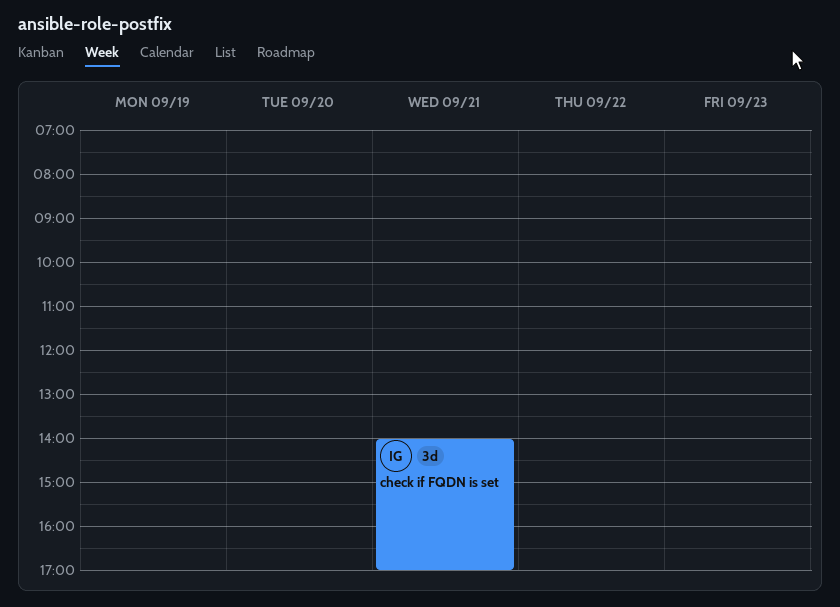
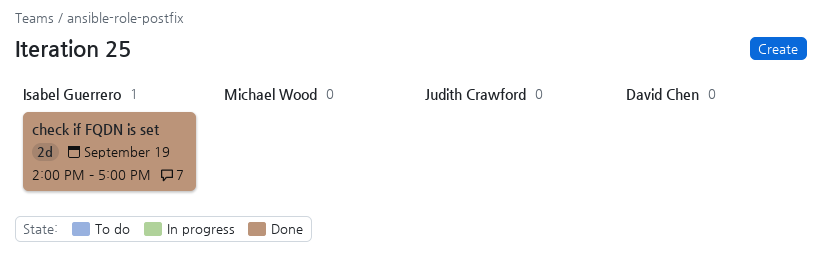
check if FQDN is set, estimate: 3d -> 2d
check if FQDN is set, day: Sep 21 -> Sep 19

